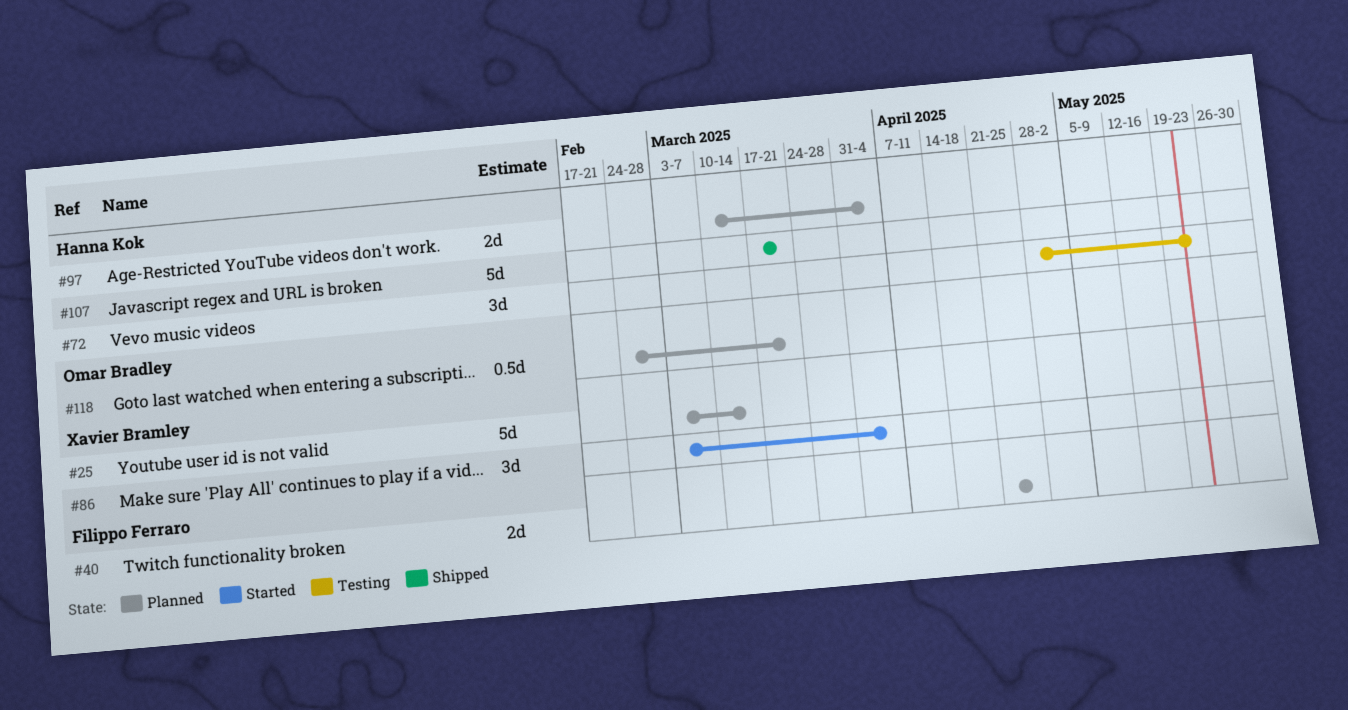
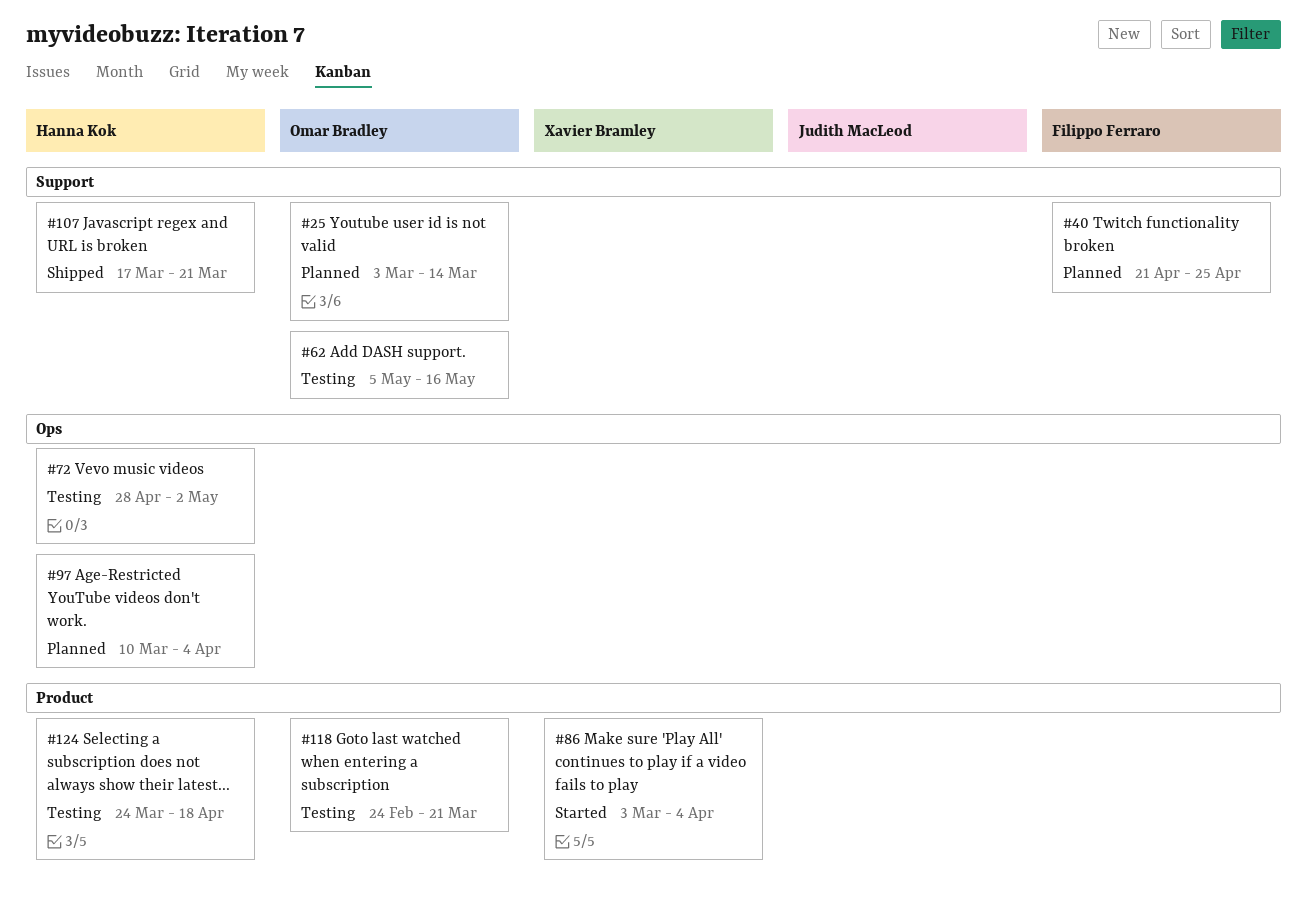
#25, owner: Xavier Bramley -> Omar Bradley
#62: none -> present
#72, due: May 23 -> May 2
#118, status: Planned -> Testing
#124: none -> present

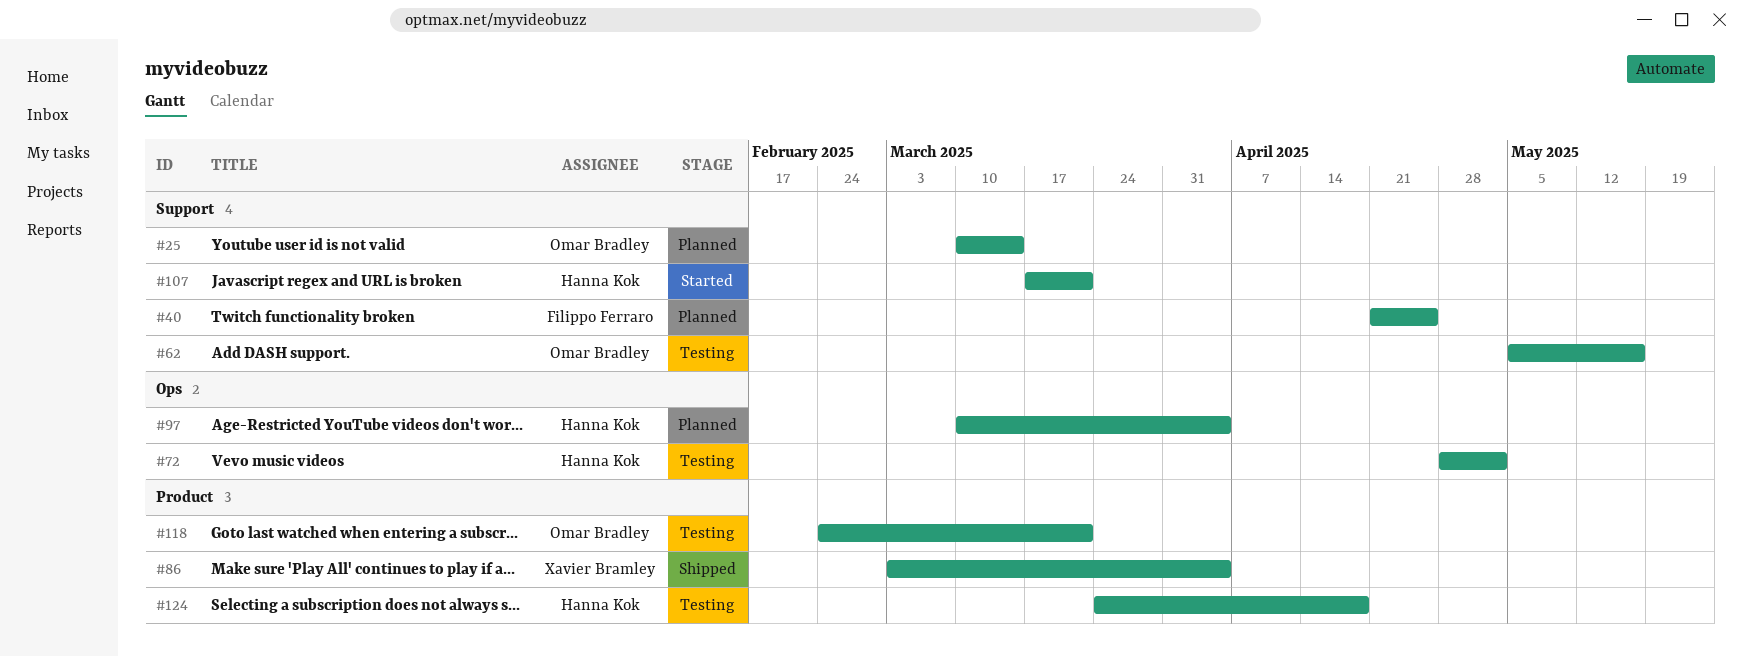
#25, start: Mar 3 -> Mar 10
#86, status: Started -> Shipped
#107, status: Shipped -> Started

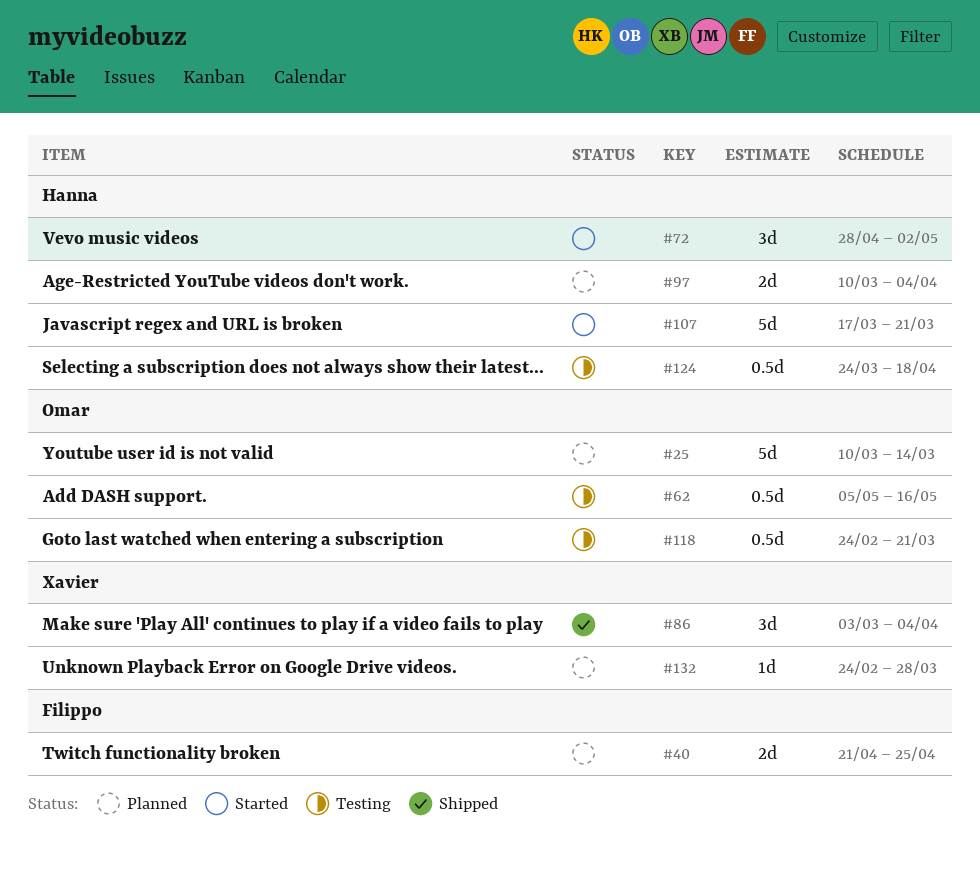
#72, status: Testing -> Started
#132: none -> present

